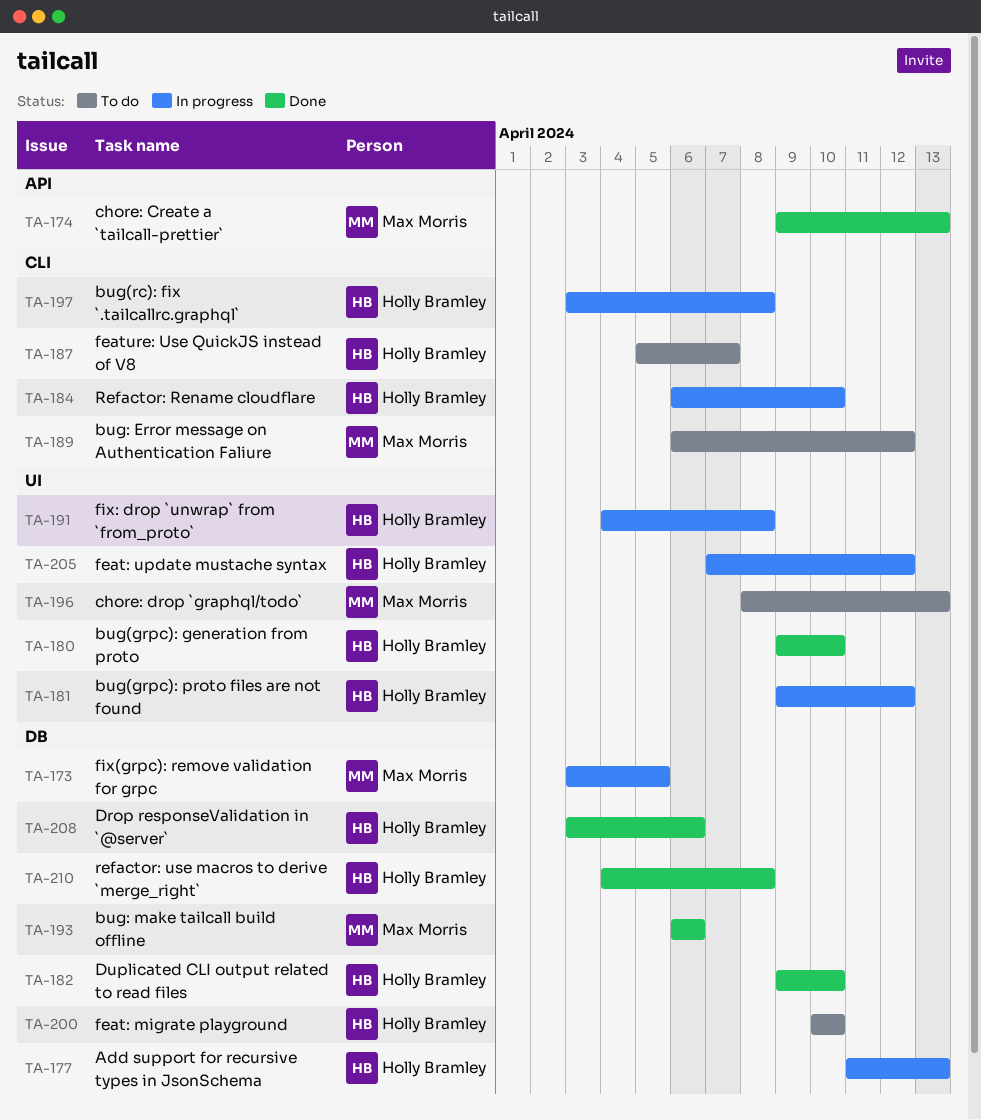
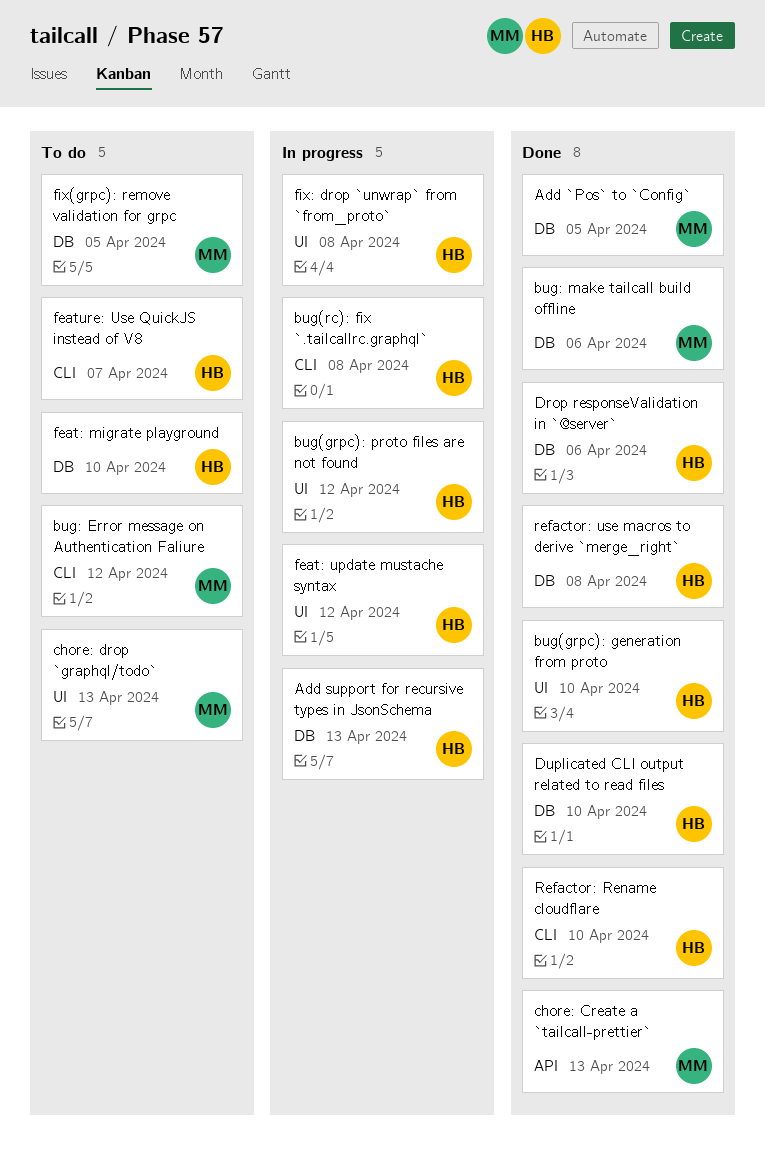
Add `Pos` to `Config`: none -> present
fix(grpc): remove validation for grpc, status: In progress -> To do
Refactor: Rename cloudflare, status: In progress -> Done

